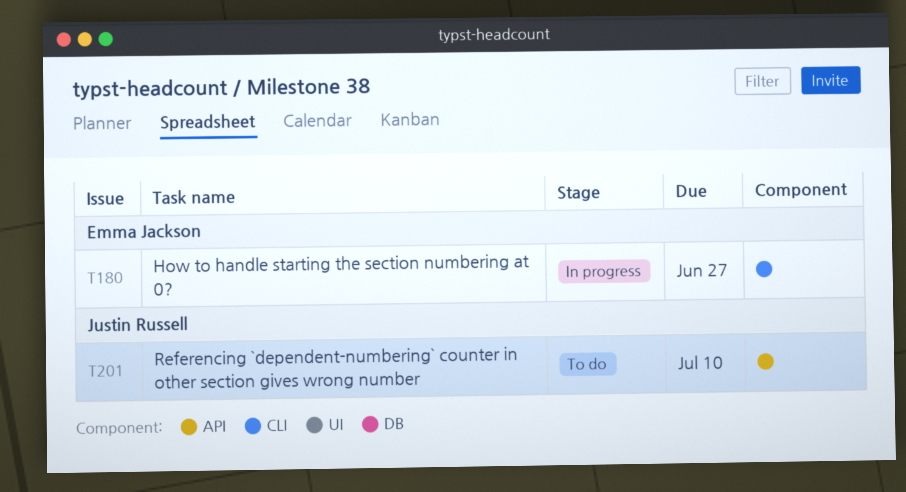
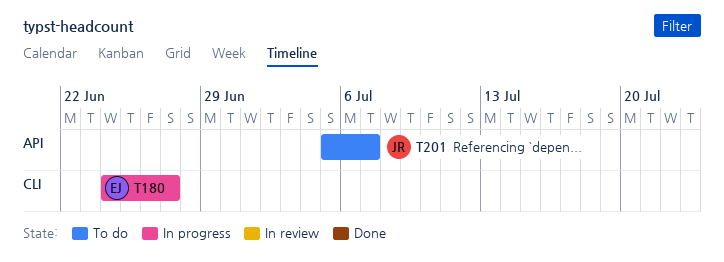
T201, due: Jul 10 -> Jul 7

